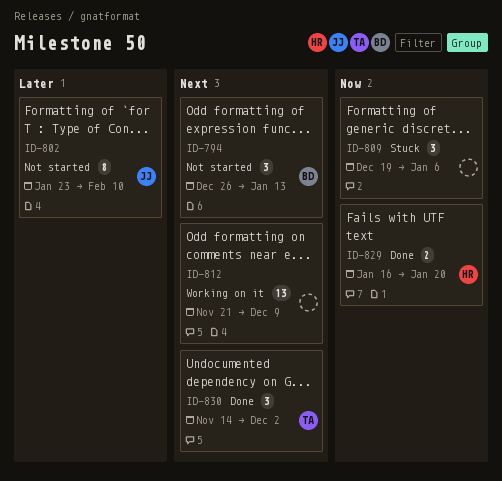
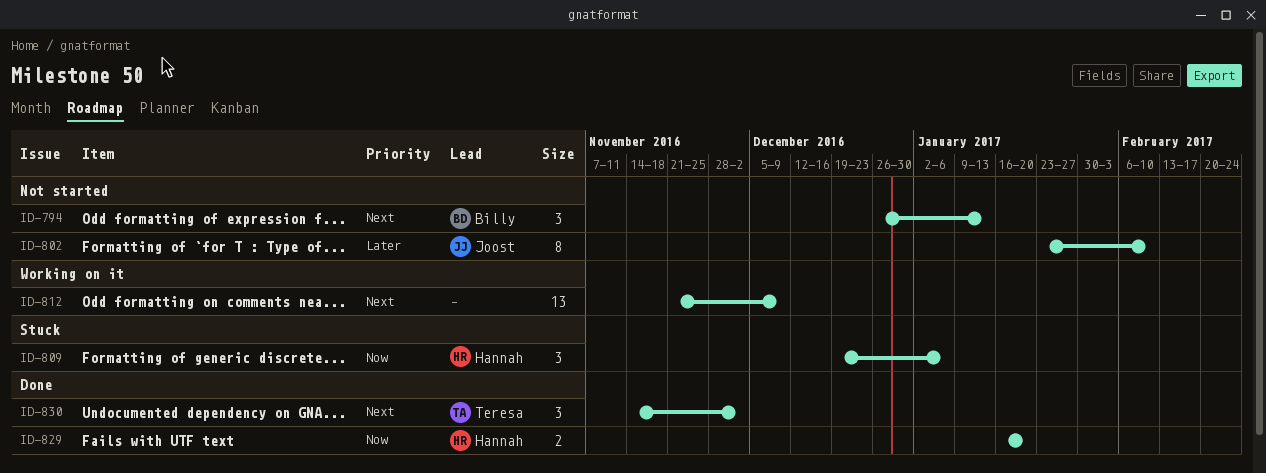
ID-809, owner: none -> Hannah

